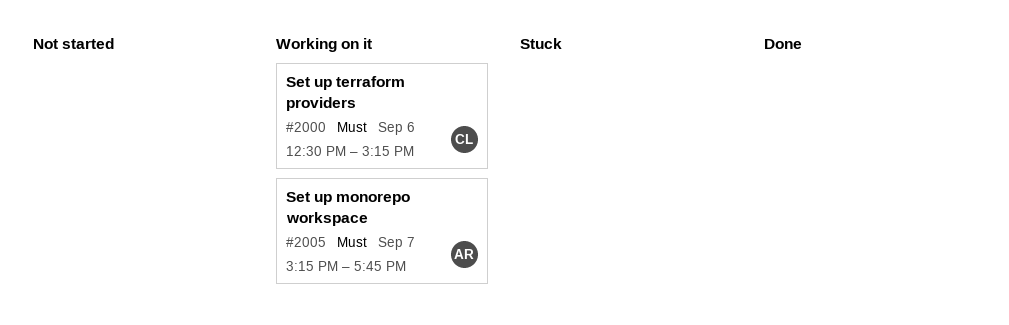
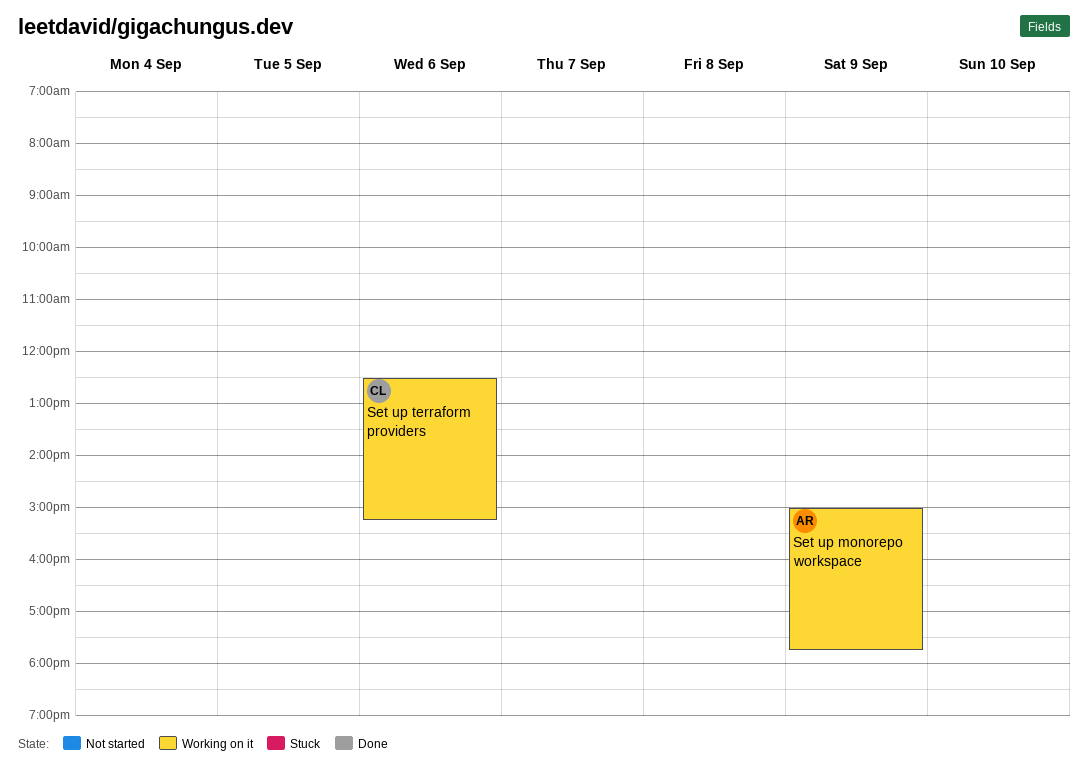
Set up monorepo workspace, day: Sep 7 -> Sep 9
Set up monorepo workspace, begins: 15:15 -> 15:00

